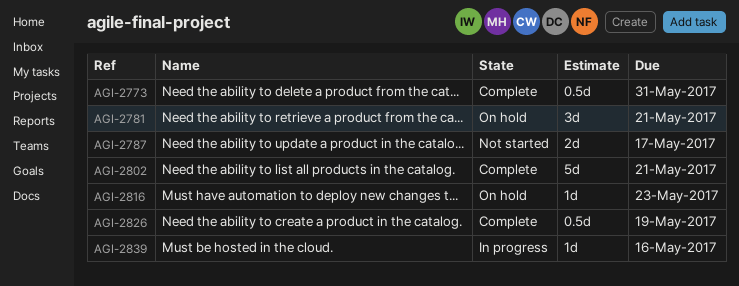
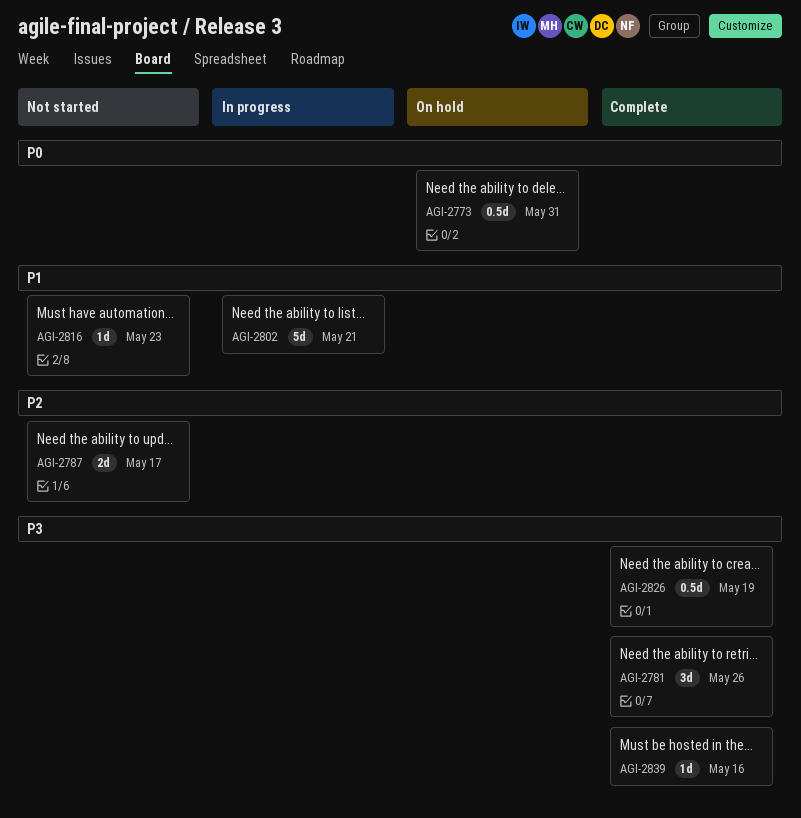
AGI-2773, status: Complete -> On hold
AGI-2781, status: On hold -> Complete
AGI-2781, due: May 21 -> May 26
AGI-2802, status: Complete -> In progress
AGI-2816, status: On hold -> Not started
AGI-2839, status: In progress -> Complete

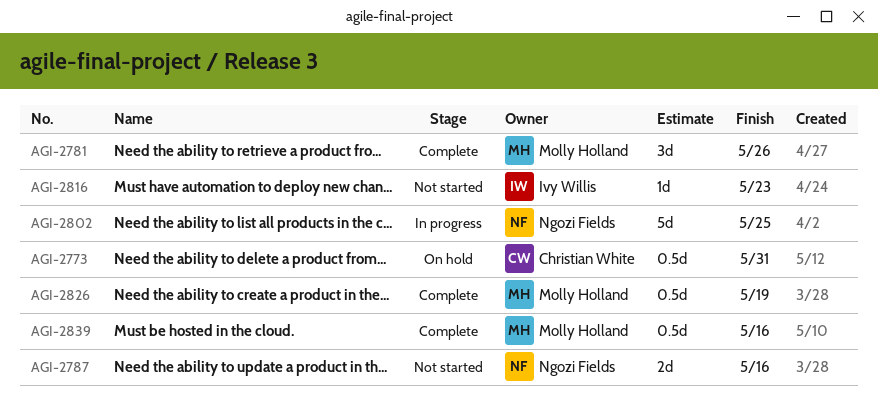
AGI-2787, due: May 17 -> May 16
AGI-2802, due: May 21 -> May 25
AGI-2839, estimate: 1d -> 0.5d

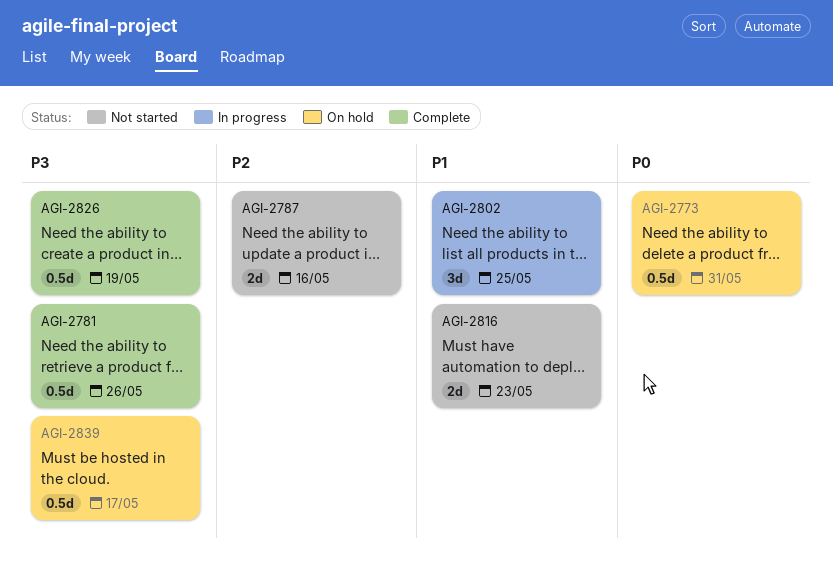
AGI-2781, estimate: 3d -> 0.5d
AGI-2802, estimate: 5d -> 3d
AGI-2816, estimate: 1d -> 2d
AGI-2839, status: Complete -> On hold
AGI-2839, due: May 16 -> May 17

